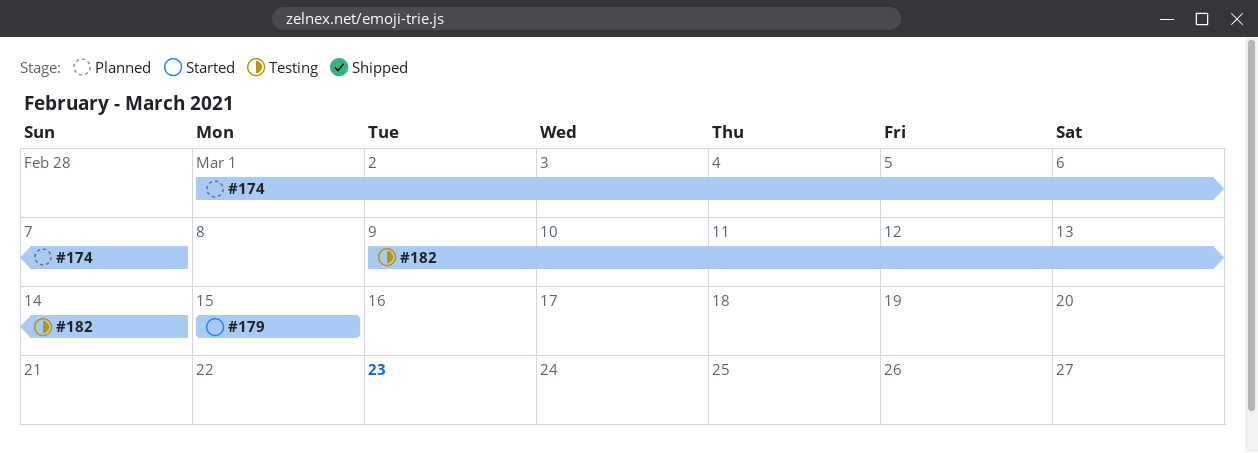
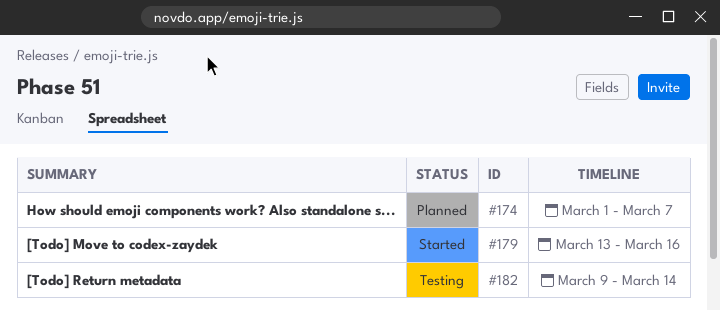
#179, start: Mar 15 -> Mar 13
#179, due: Mar 15 -> Mar 16

